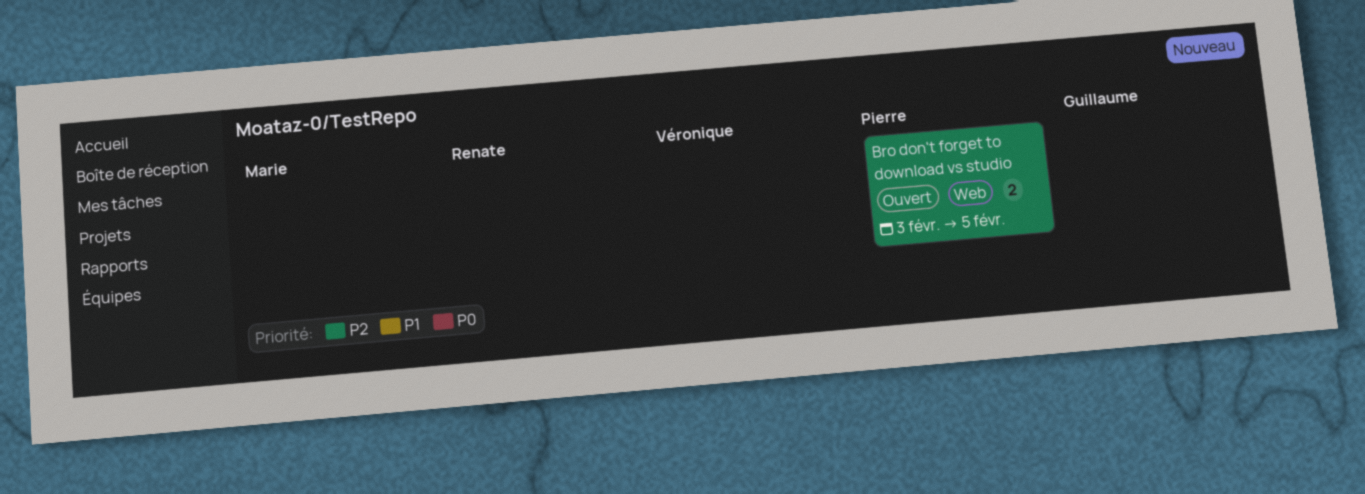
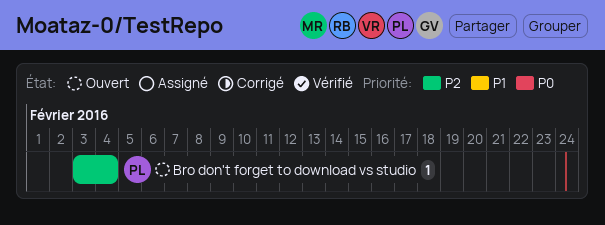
Bro don't forget to download vs studio, estimate: 2 -> 1
Bro don't forget to download vs studio, due: Feb 5 -> Feb 4

